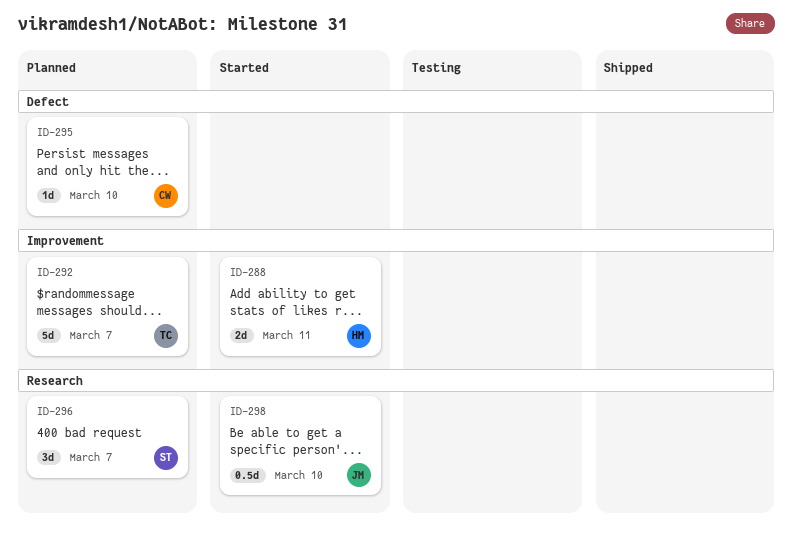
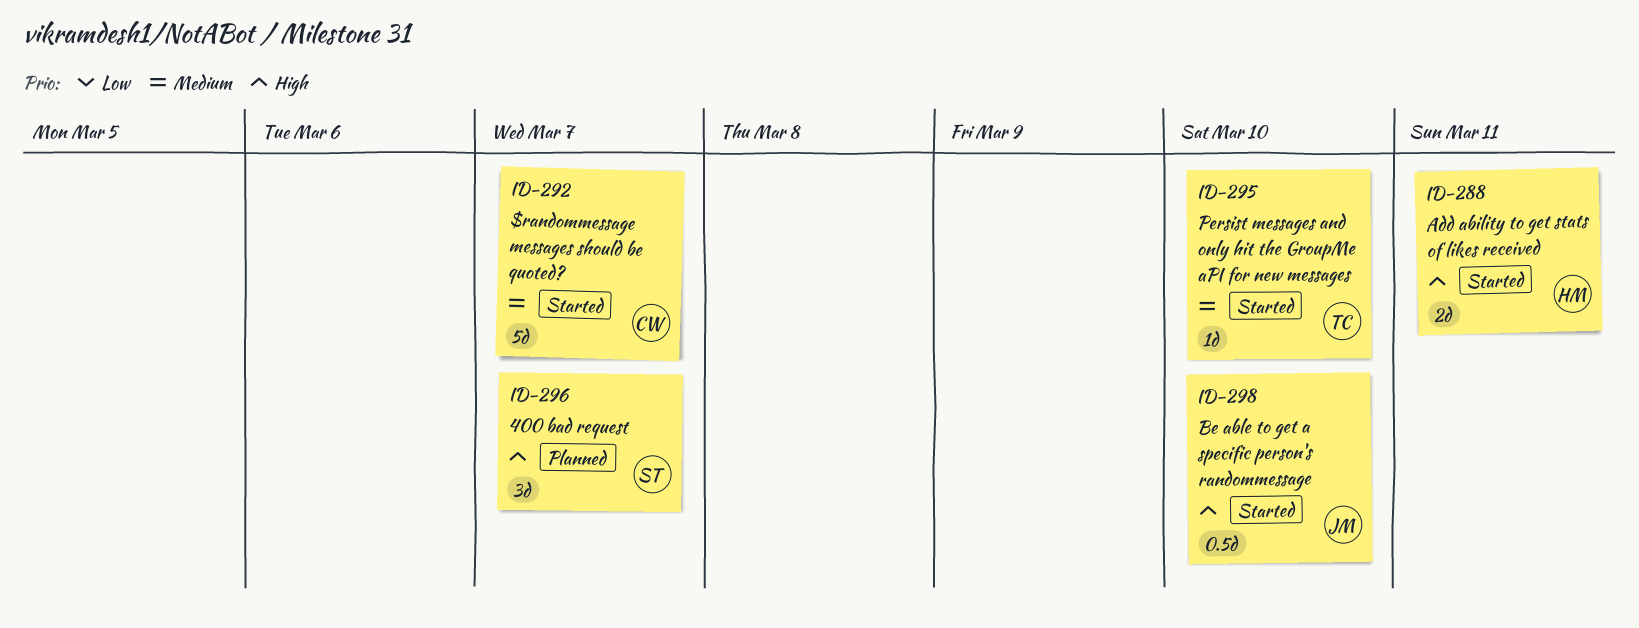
ID-292, status: Planned -> Started
ID-292, owner: TC -> CW
ID-295, status: Planned -> Started
ID-295, owner: CW -> TC

